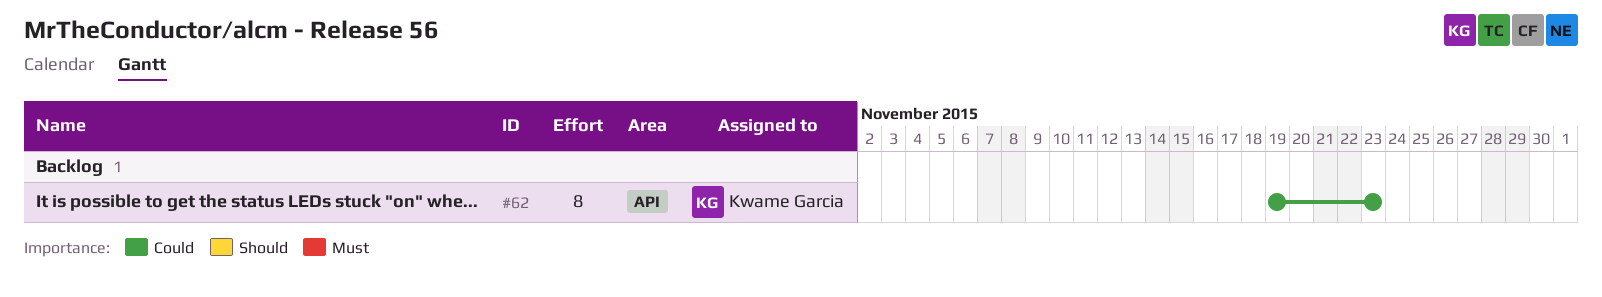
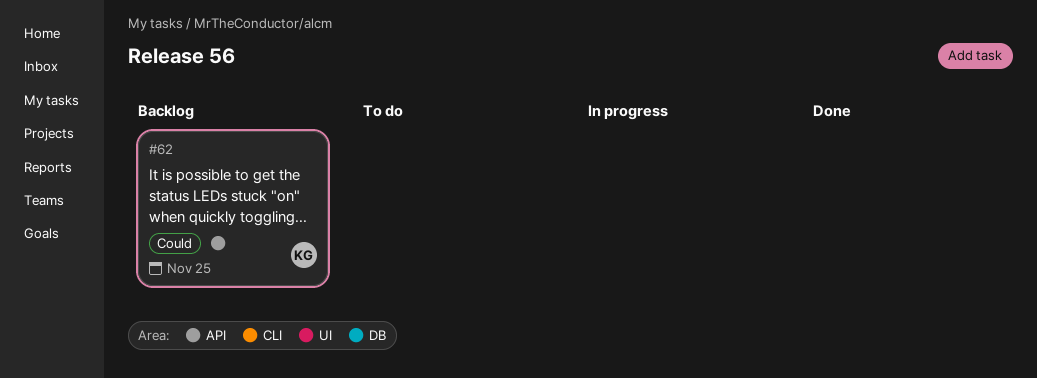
#62, due: Nov 23 -> Nov 25

